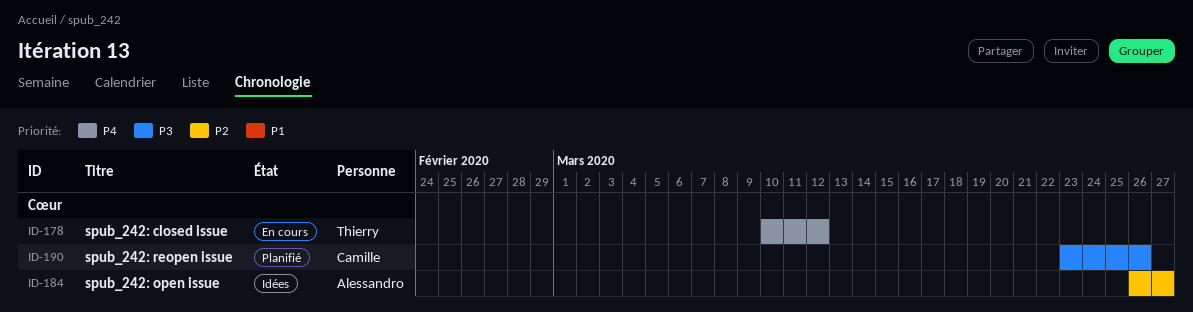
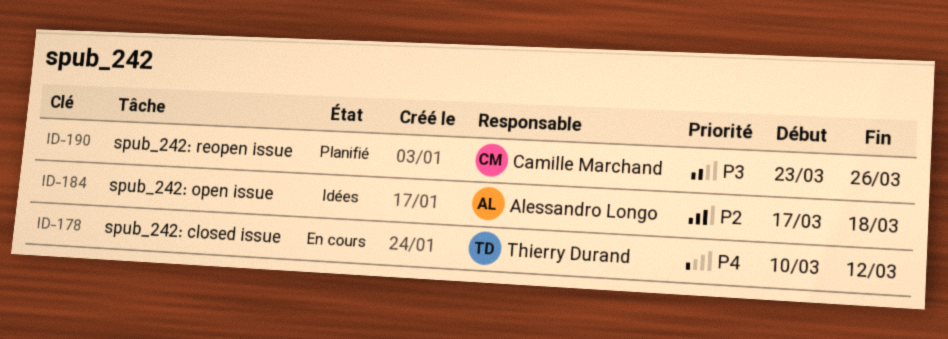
ID-184, start: Mar 26 -> Mar 17
ID-184, due: Mar 27 -> Mar 18

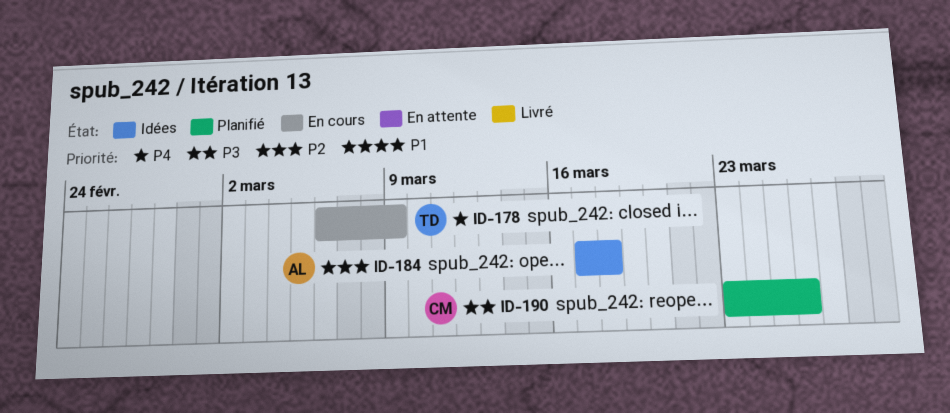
ID-178, start: Mar 10 -> Mar 6
ID-178, due: Mar 12 -> Mar 9

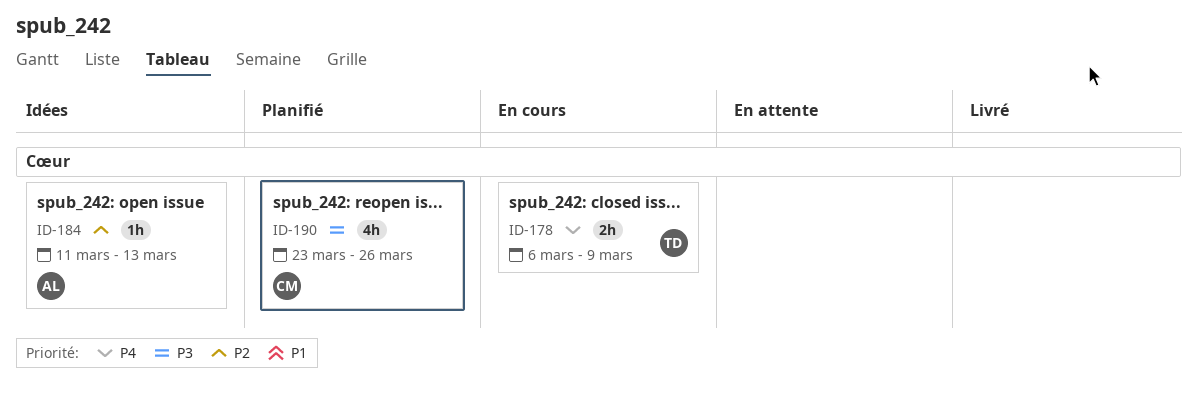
ID-184, start: Mar 17 -> Mar 11
ID-184, due: Mar 18 -> Mar 13

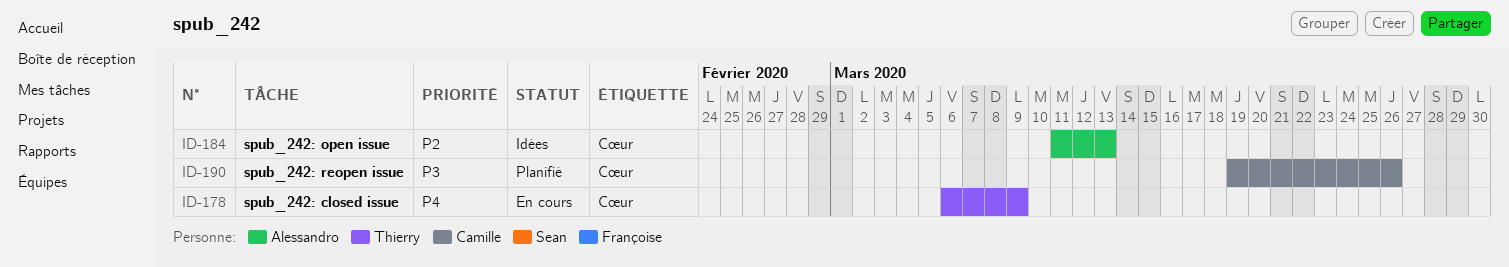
ID-190, start: Mar 23 -> Mar 19

